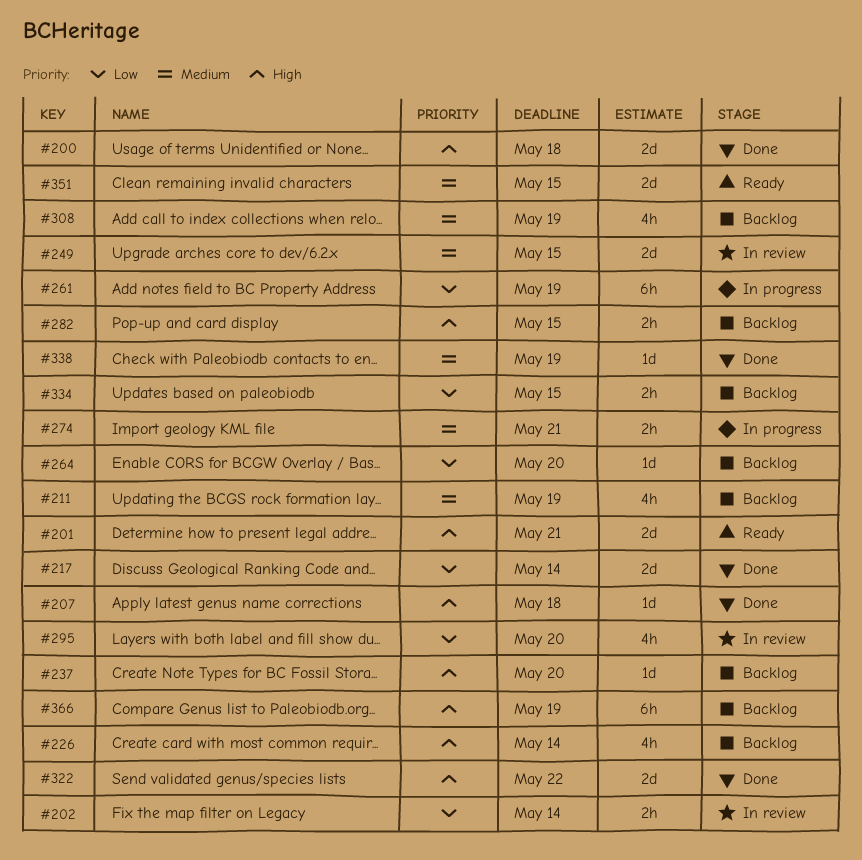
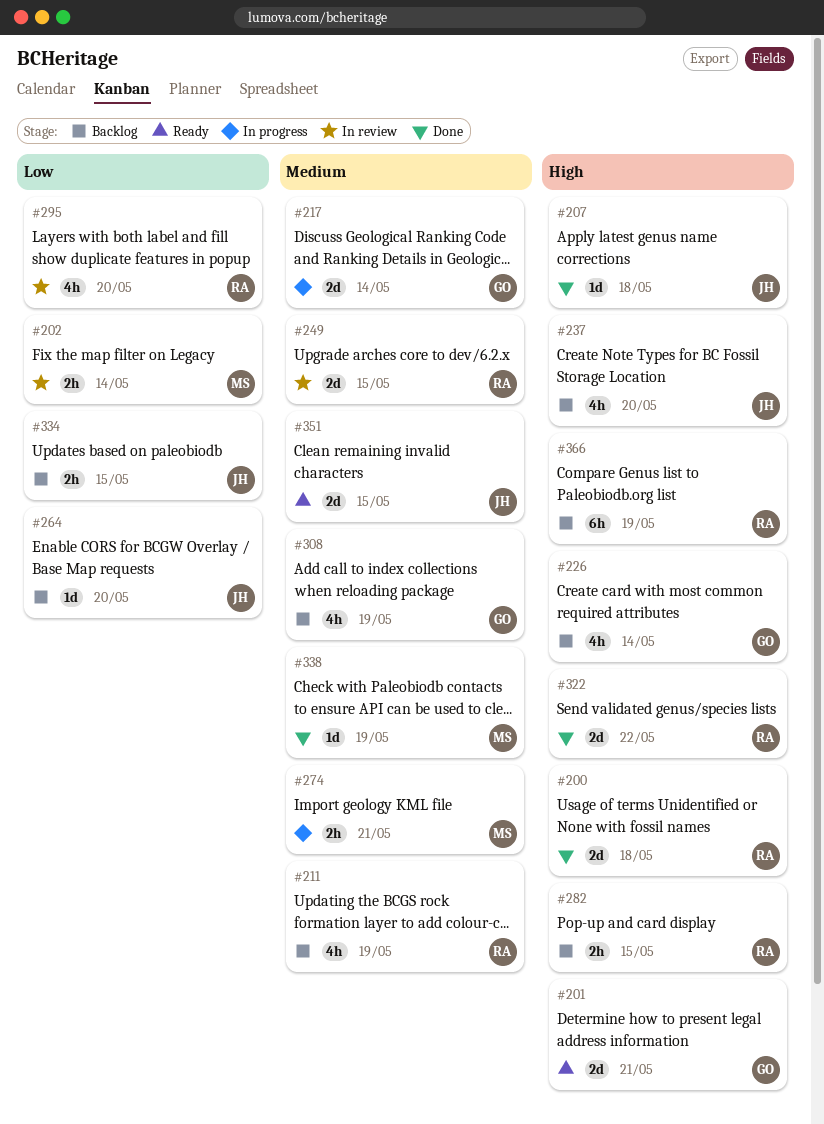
#217, status: Done -> In progress
#217, priority: Low -> Medium
#237, estimate: 1d -> 4h
#261: present -> none

